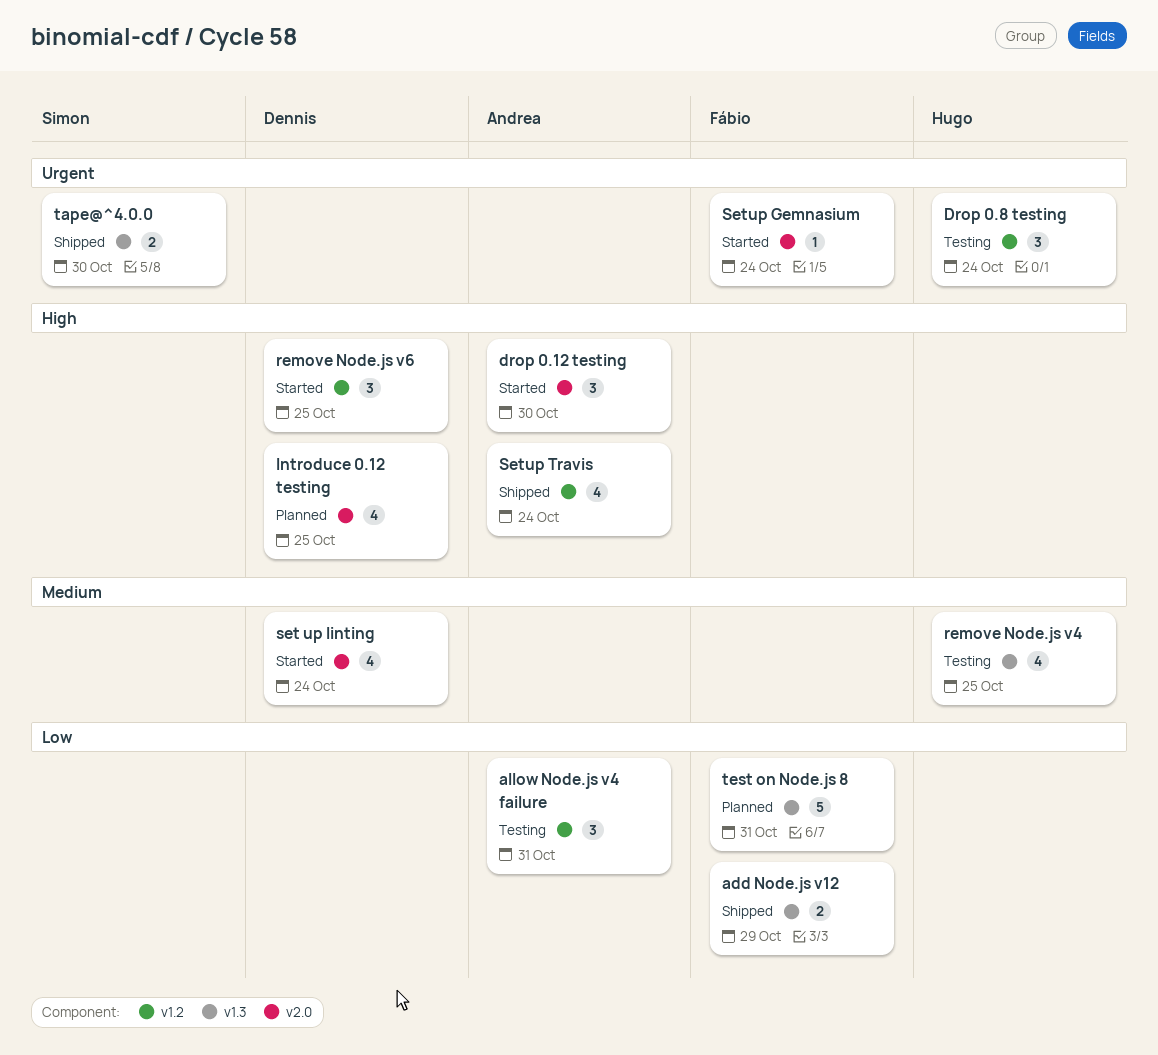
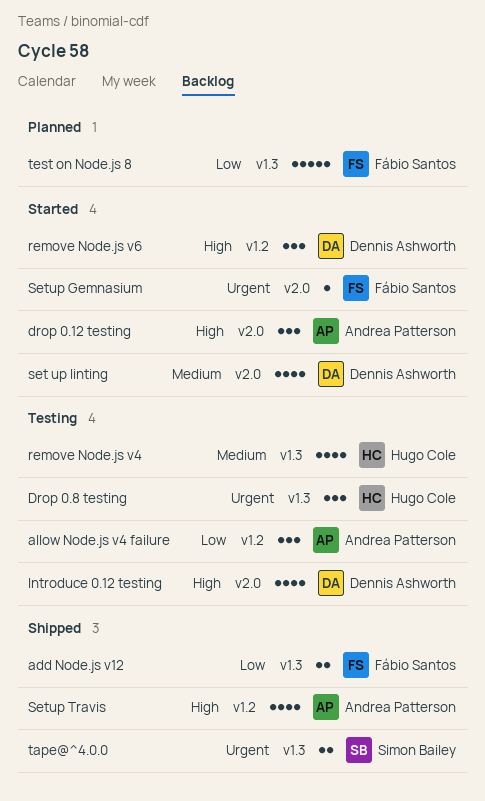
Drop 0.8 testing, label: v1.2 -> v1.3
Introduce 0.12 testing, status: Planned -> Testing

